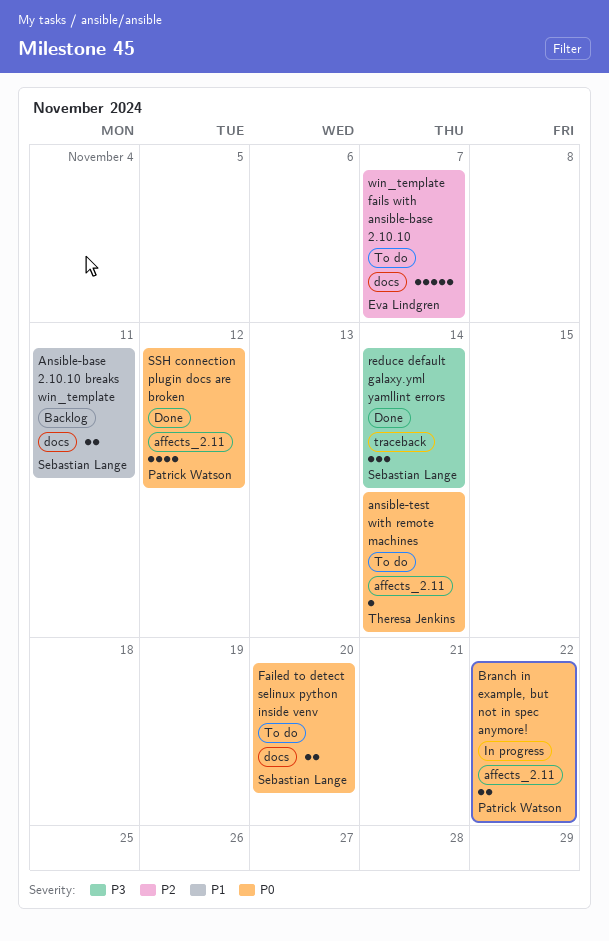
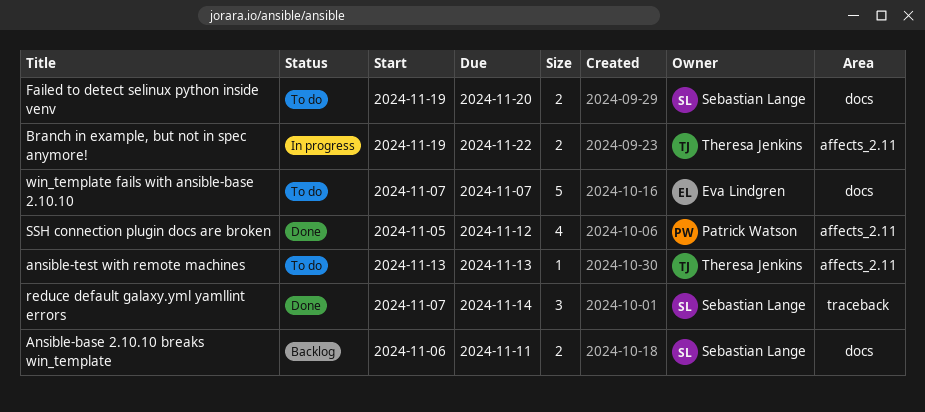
ansible-test with remote machines, due: Nov 14 -> Nov 13
Branch in example, but not in spec anymore!, owner: Patrick Watson -> Theresa Jenkins

